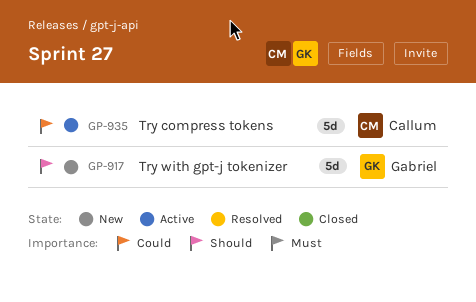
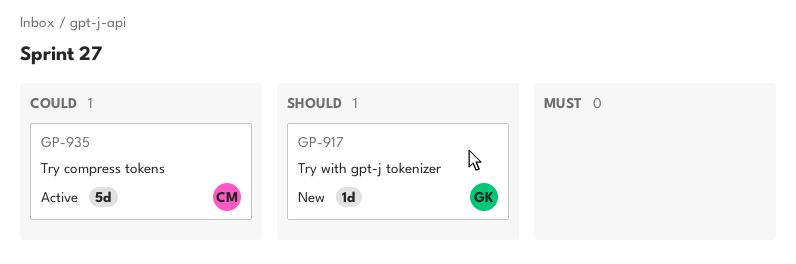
GP-917, estimate: 5d -> 1d

